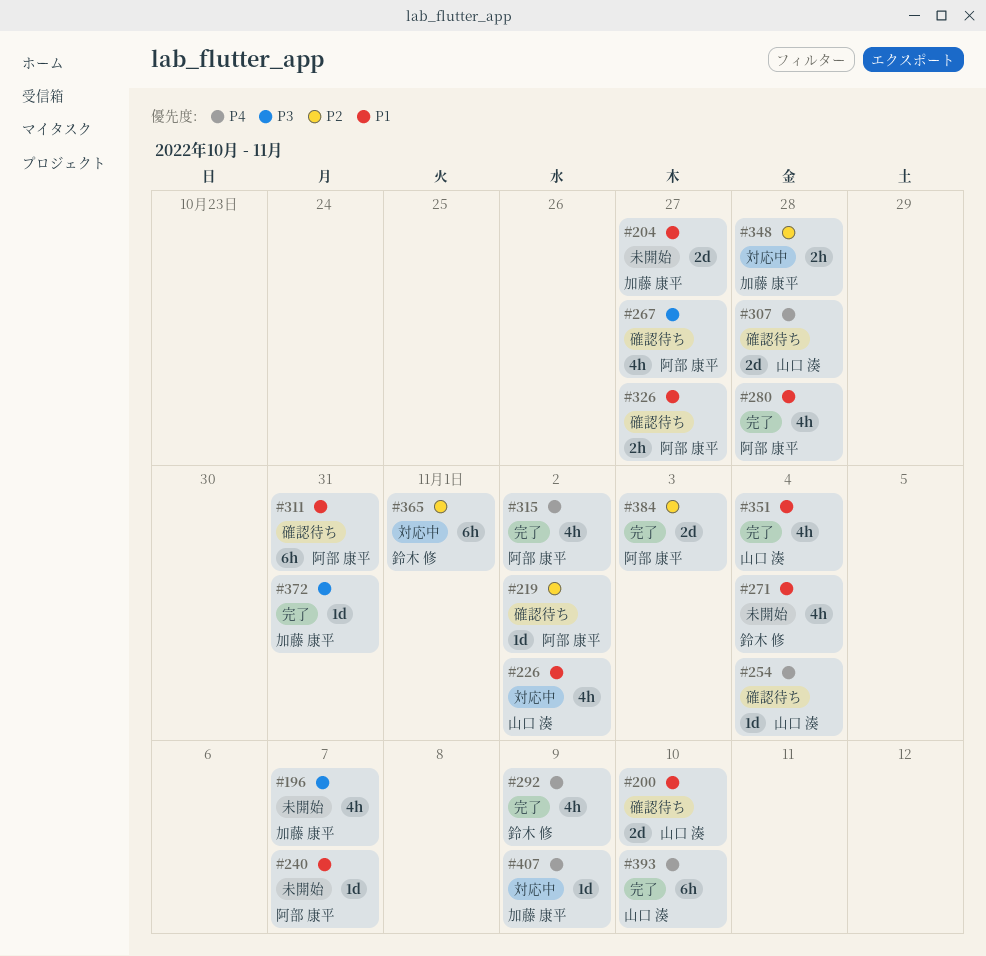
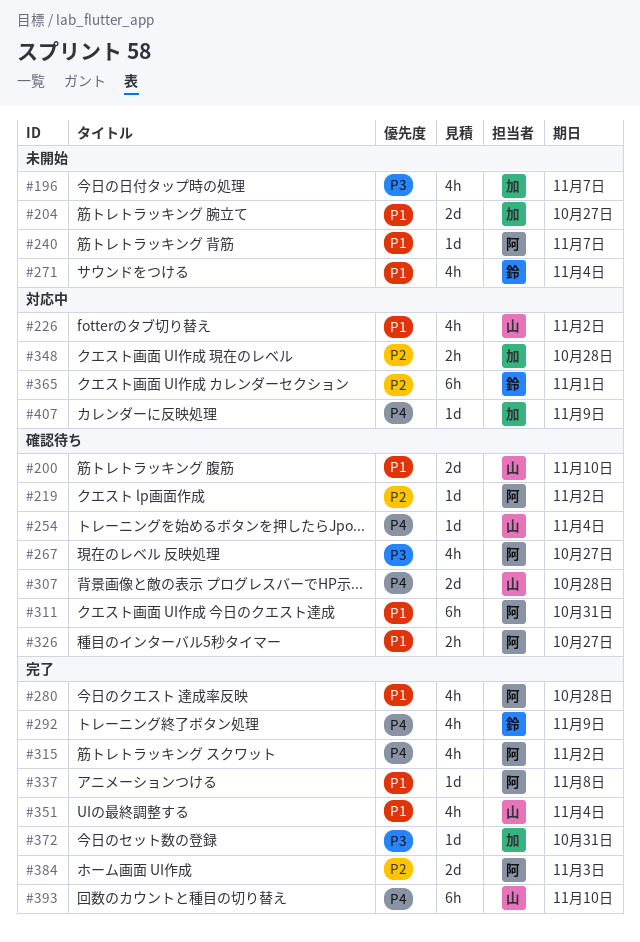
#337: none -> present

